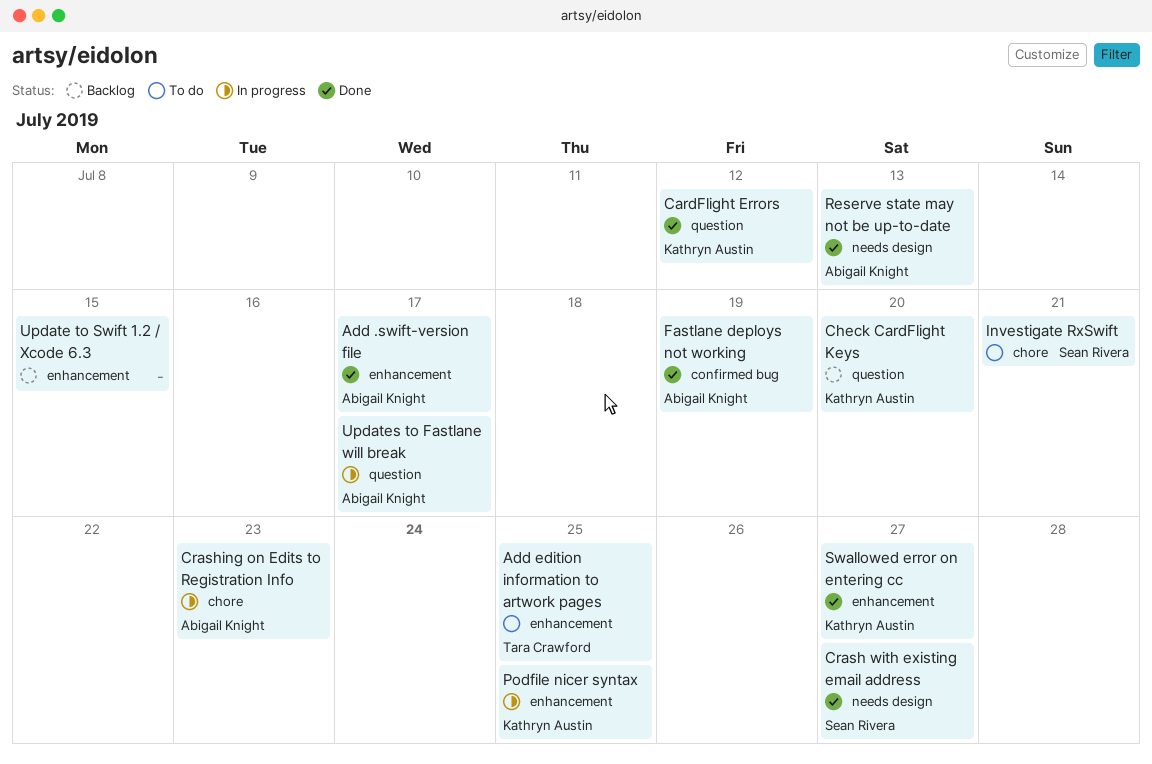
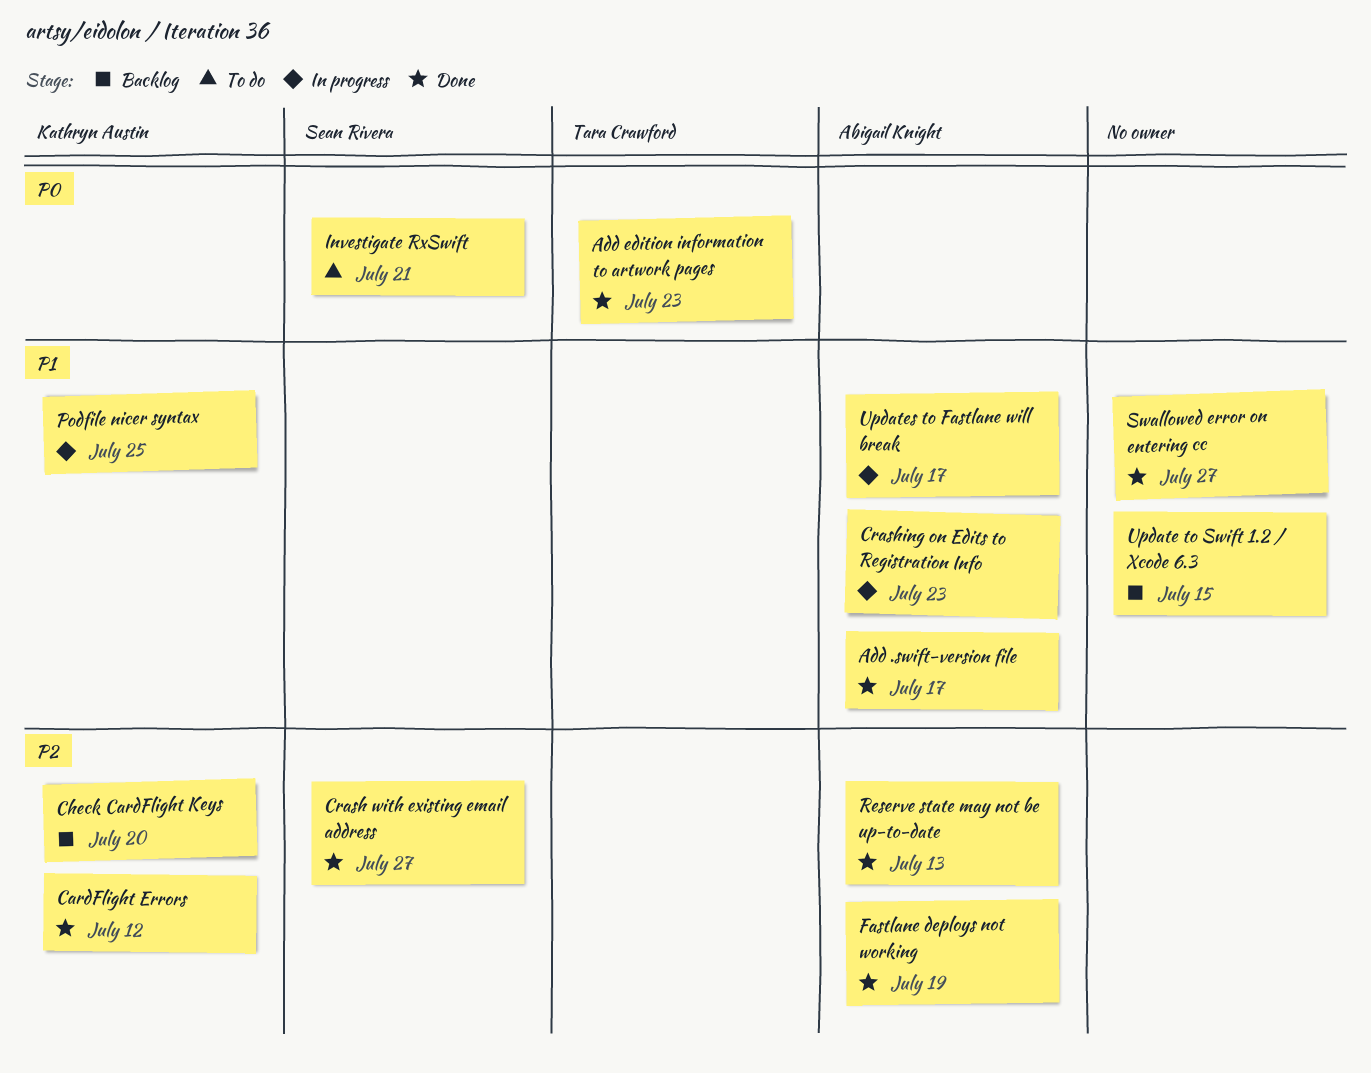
Add edition information to artwork pages, status: To do -> Done
Add edition information to artwork pages, due: Jul 25 -> Jul 23
Swallowed error on entering cc, owner: Kathryn Austin -> none

